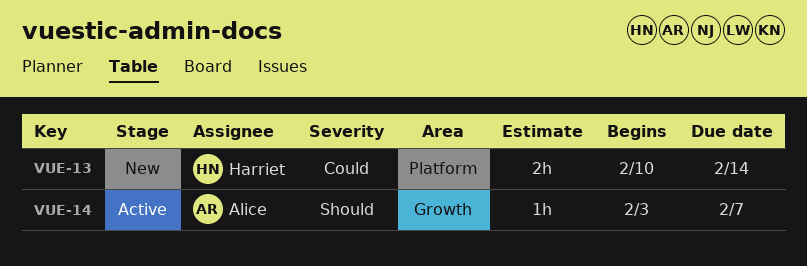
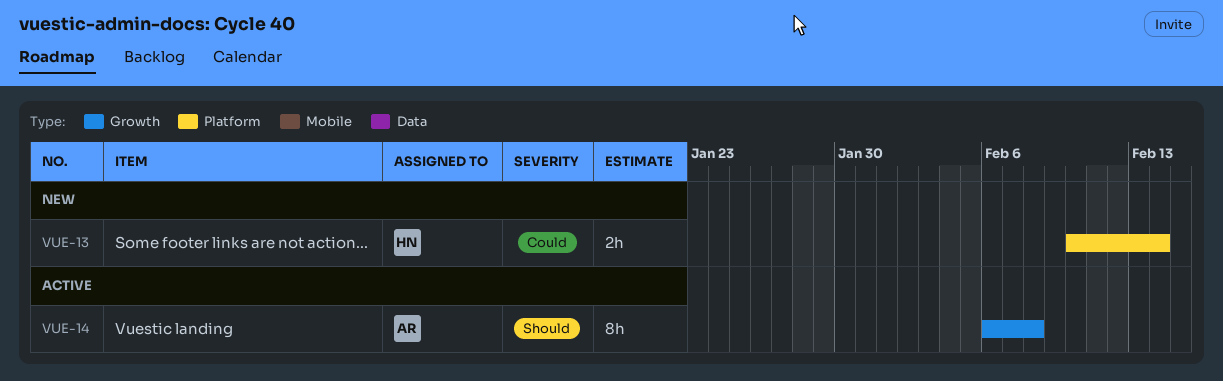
VUE-14, estimate: 1h -> 8h
VUE-14, start: Feb 3 -> Feb 6
VUE-14, due: Feb 7 -> Feb 8

